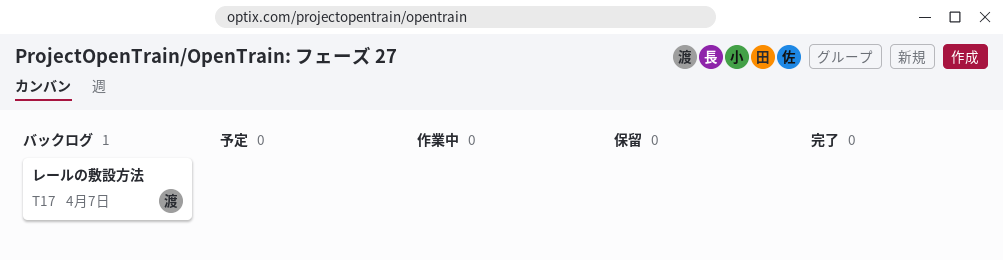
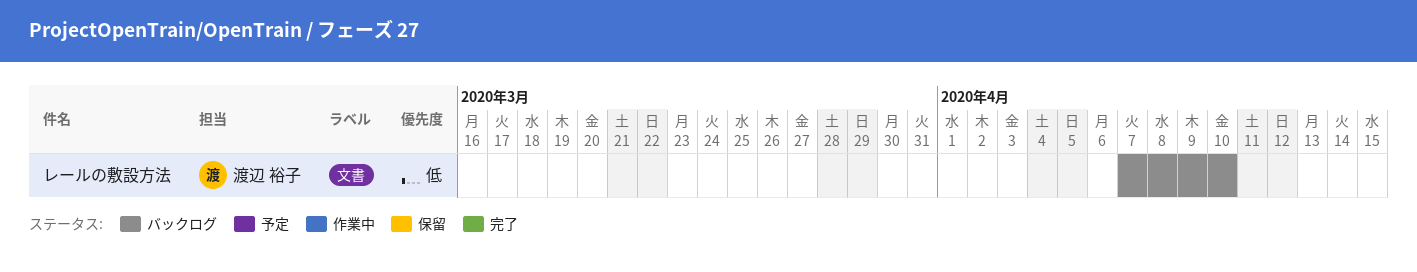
レールの敷設方法, due: Apr 7 -> Apr 10

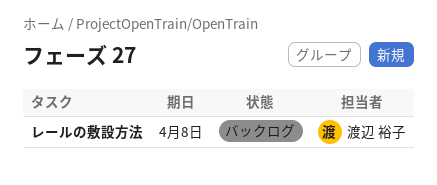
レールの敷設方法, due: Apr 10 -> Apr 8

